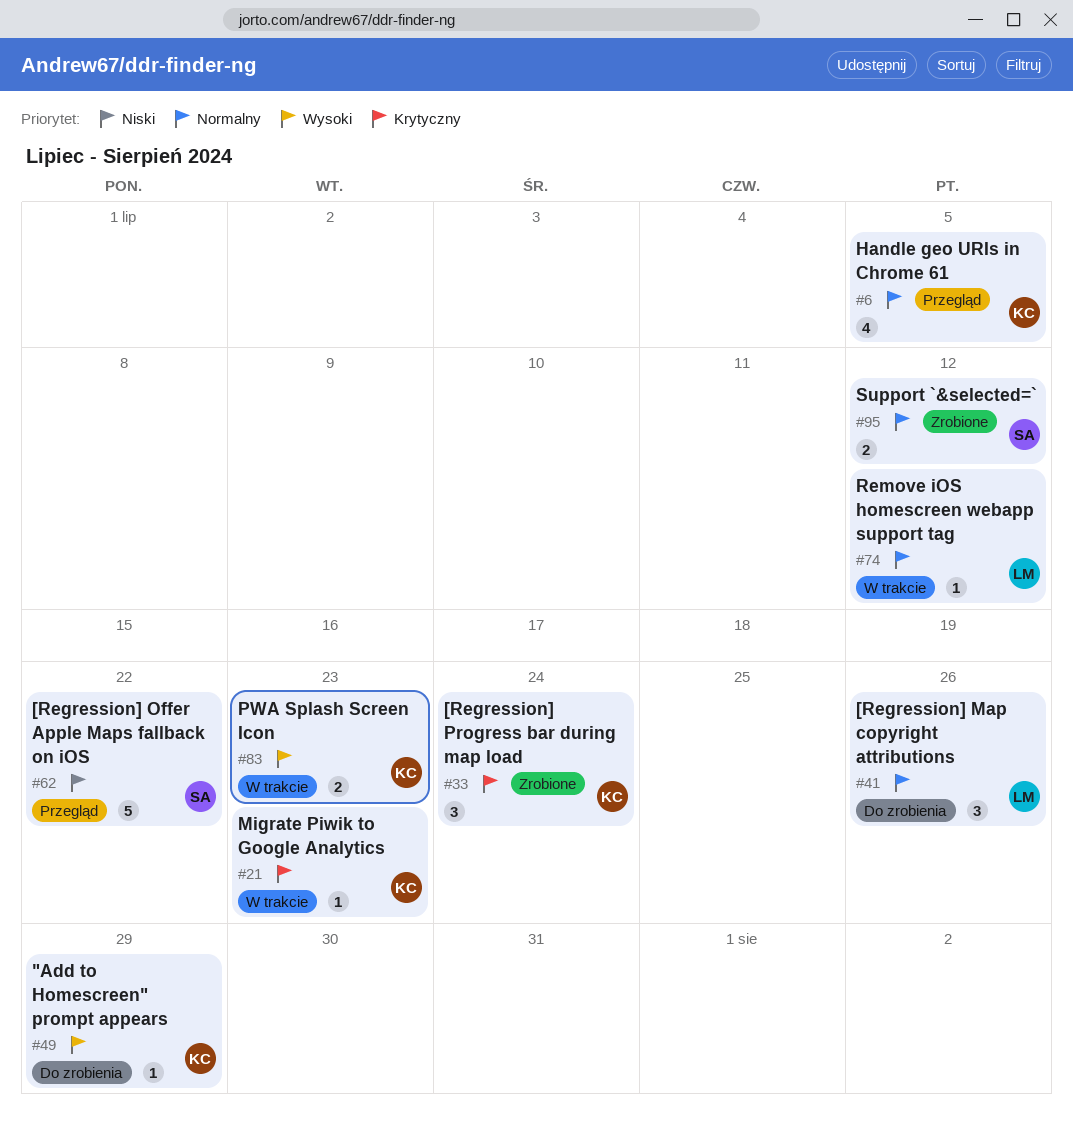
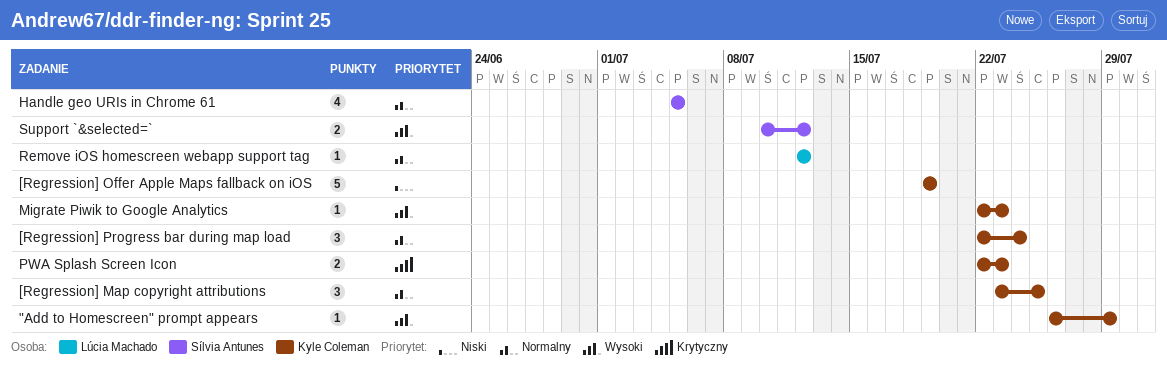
[Regression] Map copyright attributions, owner: Lúcia Machado -> Kyle Coleman
[Regression] Map copyright attributions, due: Jul 26 -> Jul 25
[Regression] Offer Apple Maps fallback on iOS, owner: Sílvia Antunes -> Kyle Coleman
[Regression] Offer Apple Maps fallback on iOS, due: Jul 22 -> Jul 19
[Regression] Progress bar during map load, priority: Krytyczny -> Normalny
Handle geo URIs in Chrome 61, owner: Kyle Coleman -> Sílvia Antunes
Migrate Piwik to Google Analytics, priority: Krytyczny -> Wysoki
PWA Splash Screen Icon, priority: Wysoki -> Krytyczny
Support `&selected=`, priority: Normalny -> Wysoki

